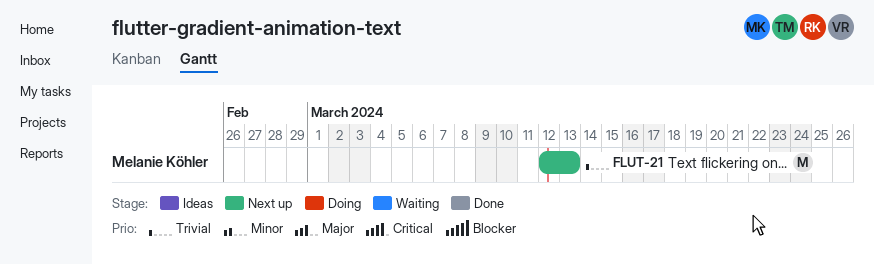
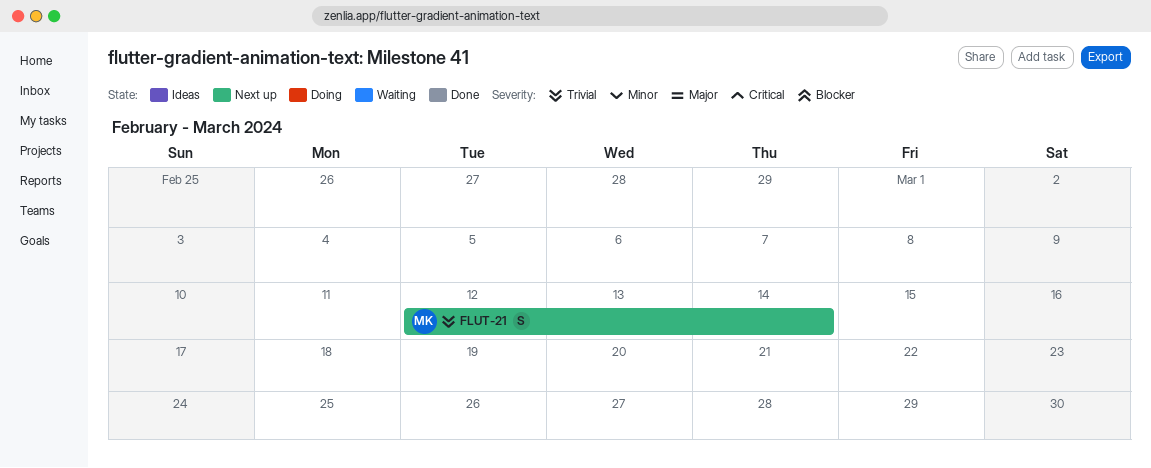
FLUT-21, estimate: M -> S
FLUT-21, due: Mar 13 -> Mar 14

